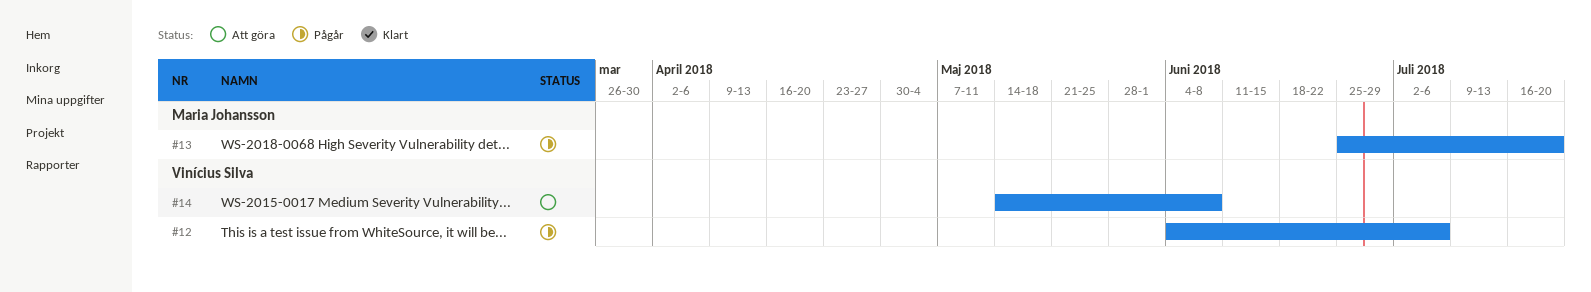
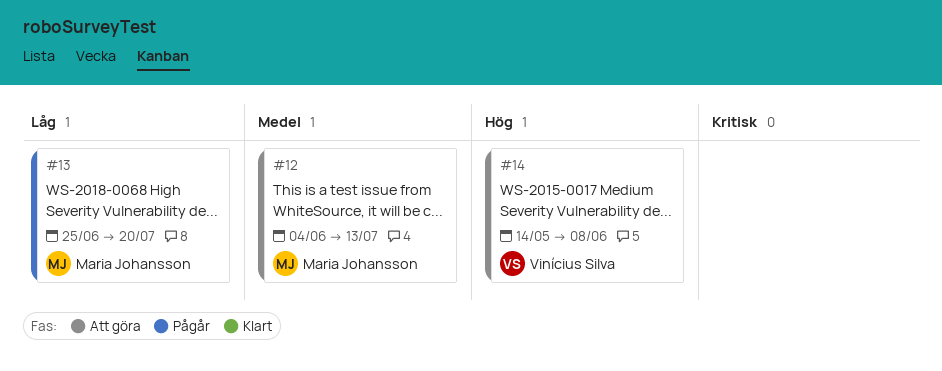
#12, status: Pågår -> Att göra
#12, owner: Vinícius Silva -> Maria Johansson
#12, due: Jul 6 -> Jul 13

